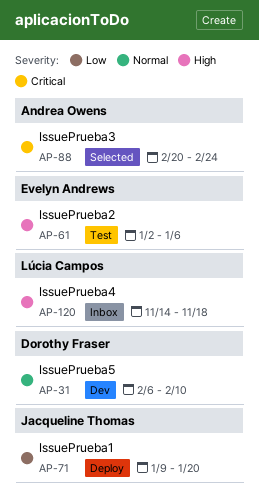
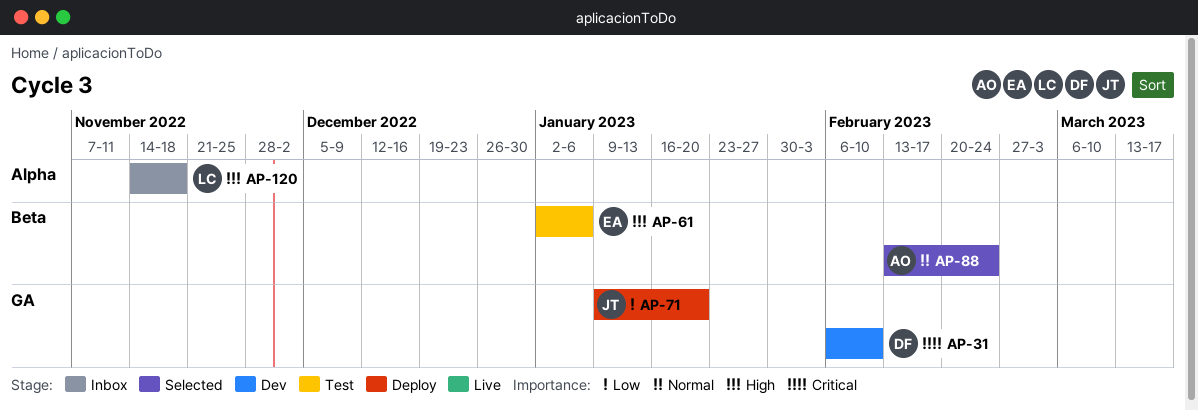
AP-31, priority: Normal -> Critical
AP-88, priority: Critical -> Normal
AP-88, start: Feb 20 -> Feb 13

